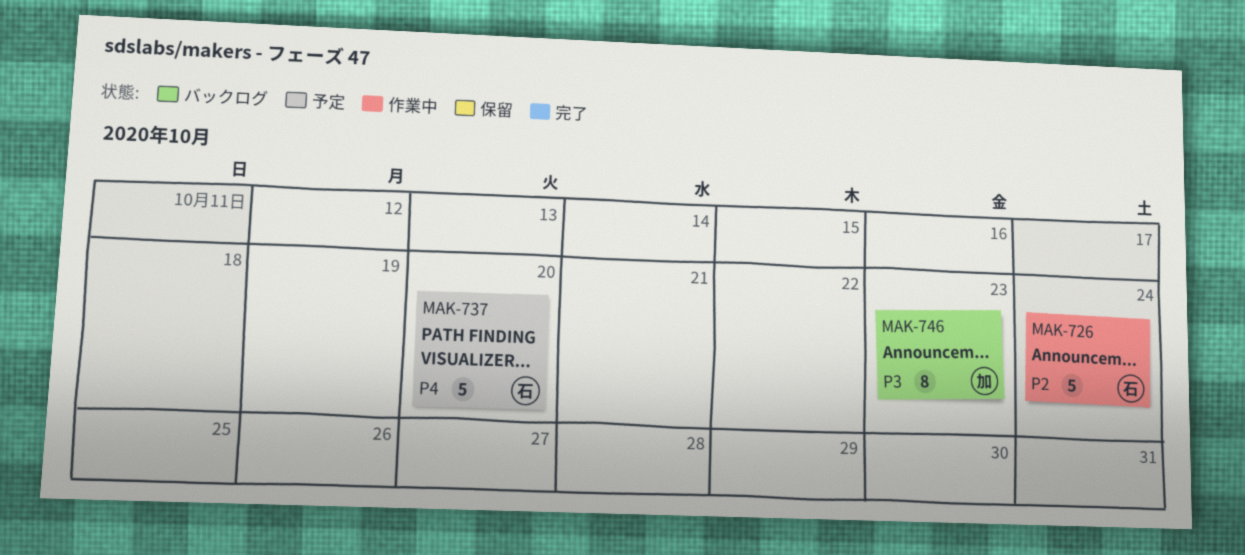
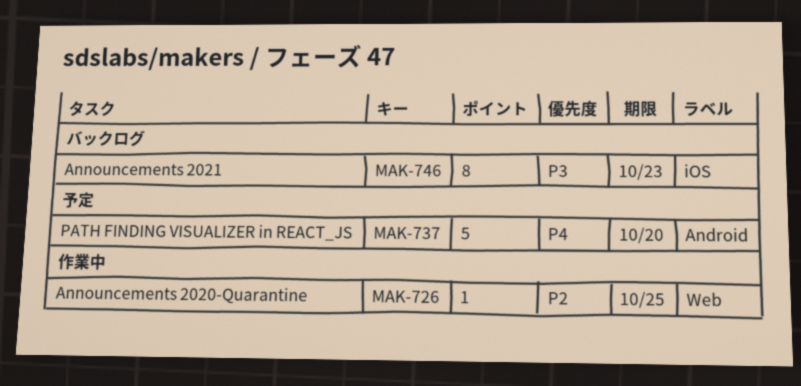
MAK-726, estimate: 5 -> 1
MAK-726, due: Oct 24 -> Oct 25

